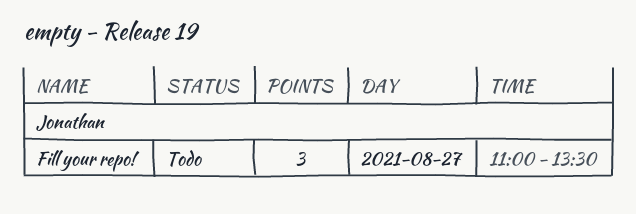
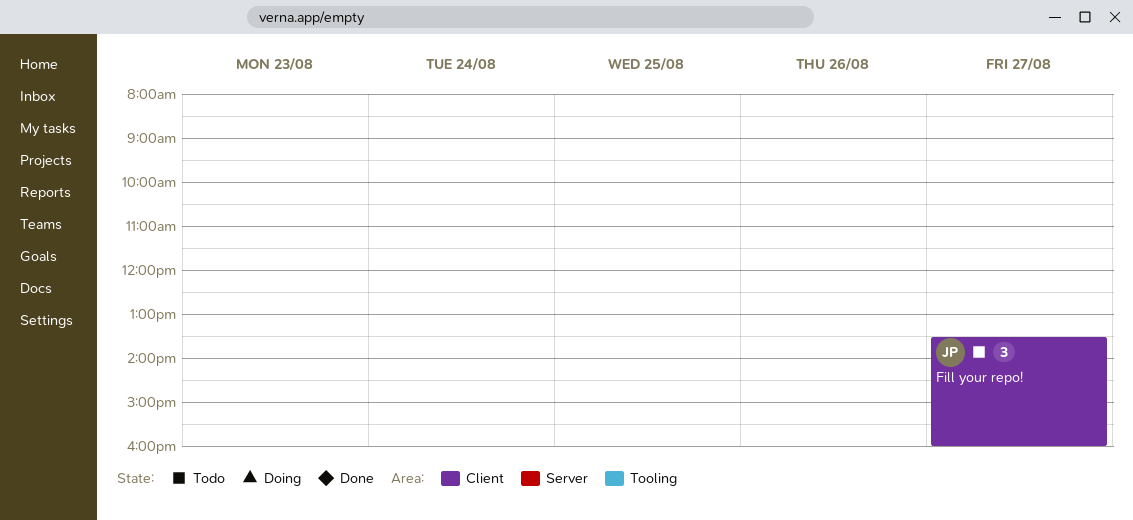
Fill your repo!, begins: 11:00 -> 13:30
Fill your repo!, ends: 13:30 -> 16:00

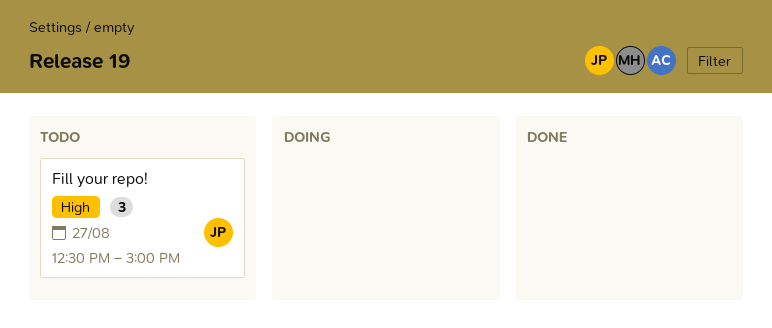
Fill your repo!, begins: 13:30 -> 12:30
Fill your repo!, ends: 16:00 -> 15:00

